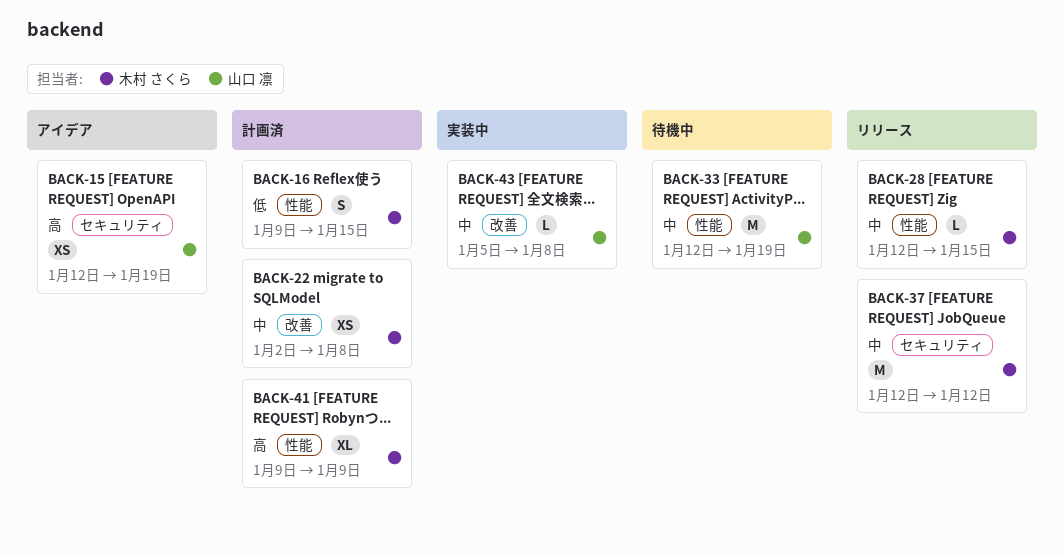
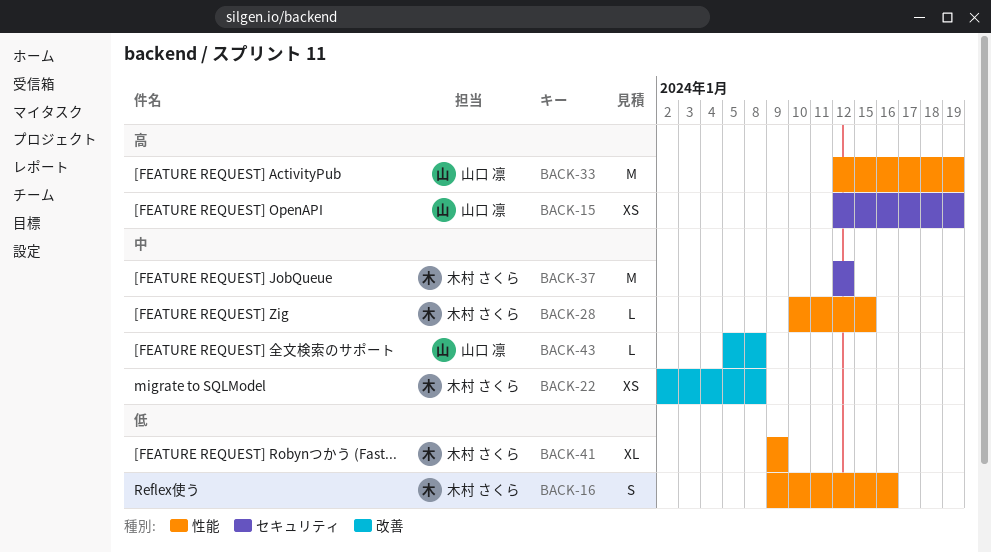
BACK-16, due: Jan 15 -> Jan 16
BACK-28, start: Jan 12 -> Jan 10
BACK-33, priority: 中 -> 高
BACK-41, priority: 高 -> 低

